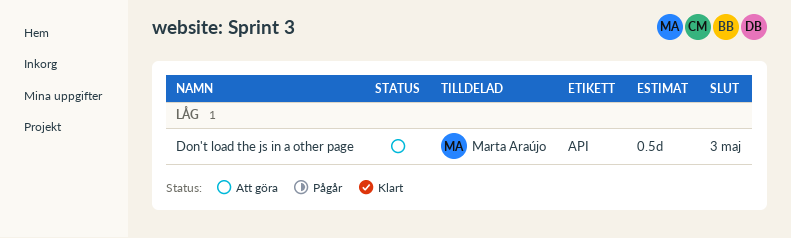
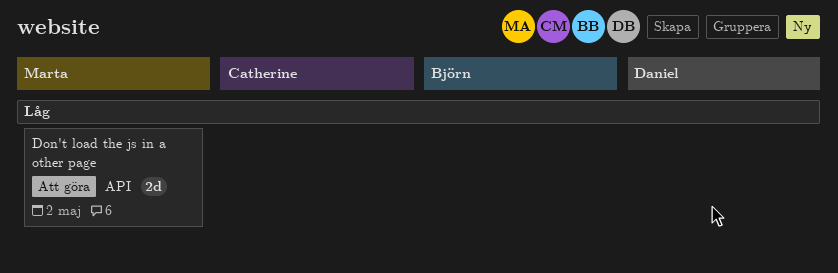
Don't load the js in a other page, estimate: 0.5d -> 2d
Don't load the js in a other page, due: May 3 -> May 2

